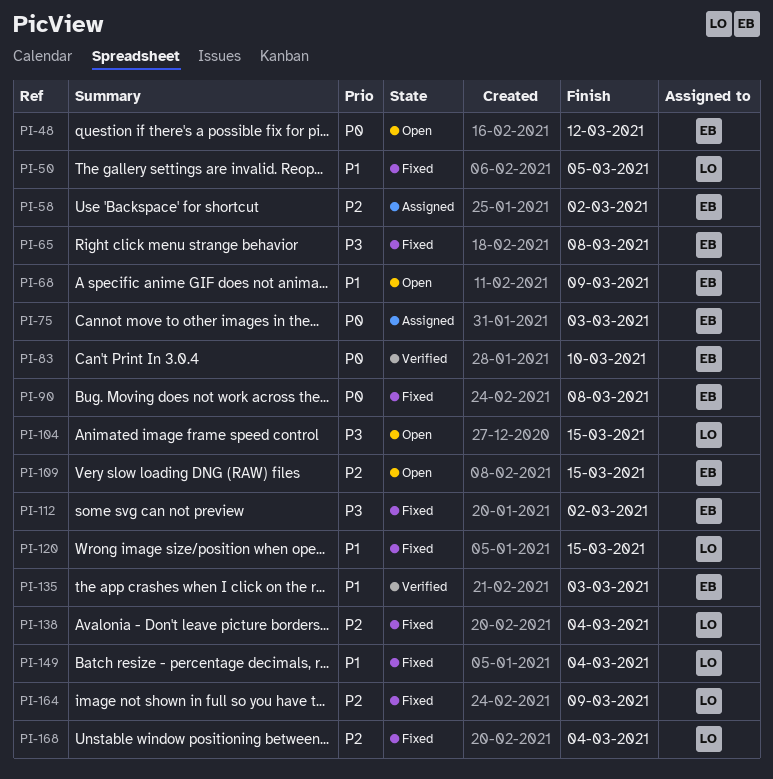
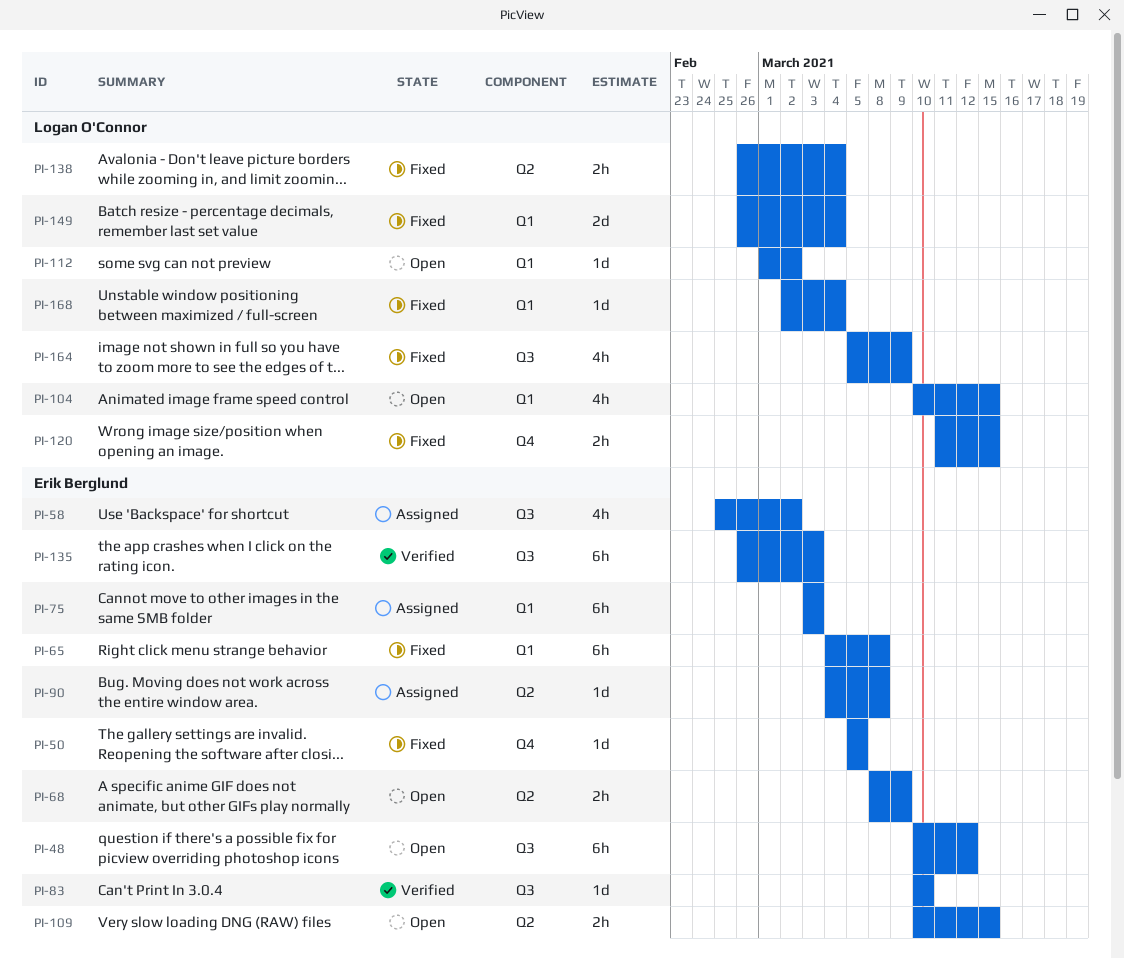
PI-50, owner: Logan O'Connor -> Erik Berglund
PI-90, status: Fixed -> Assigned
PI-112, status: Fixed -> Open
PI-112, owner: Erik Berglund -> Logan O'Connor

